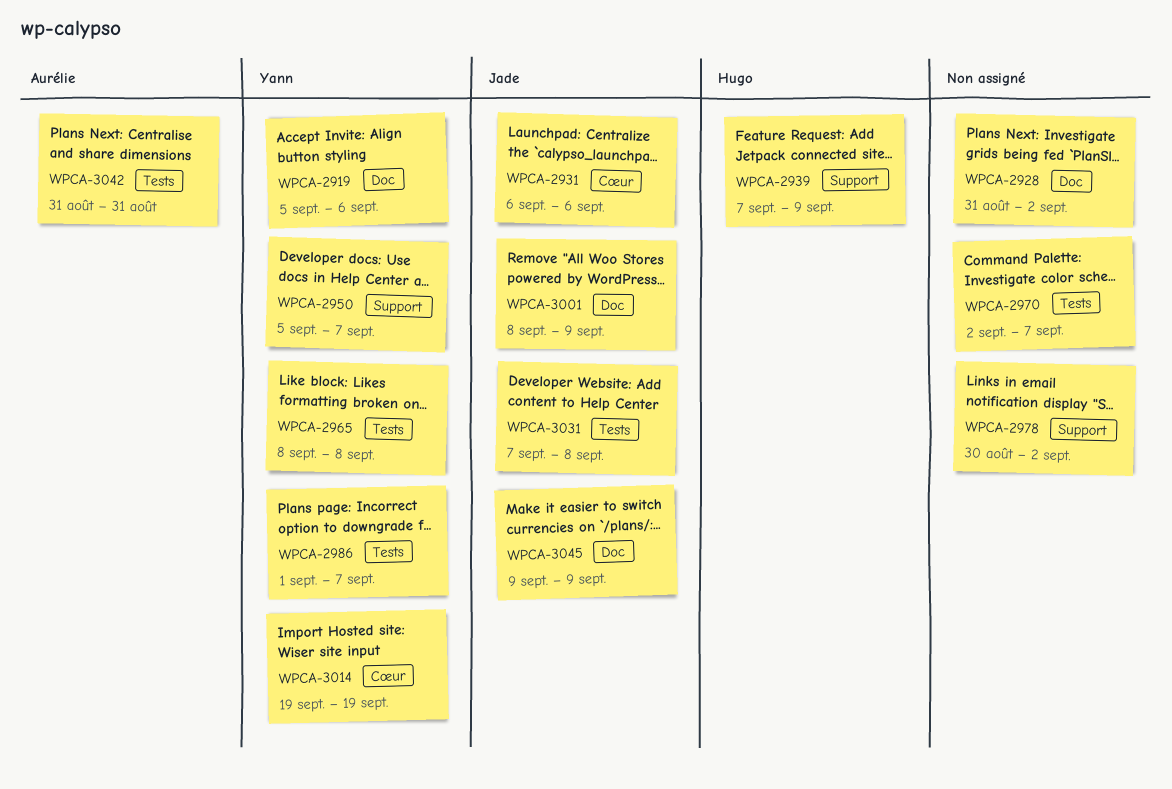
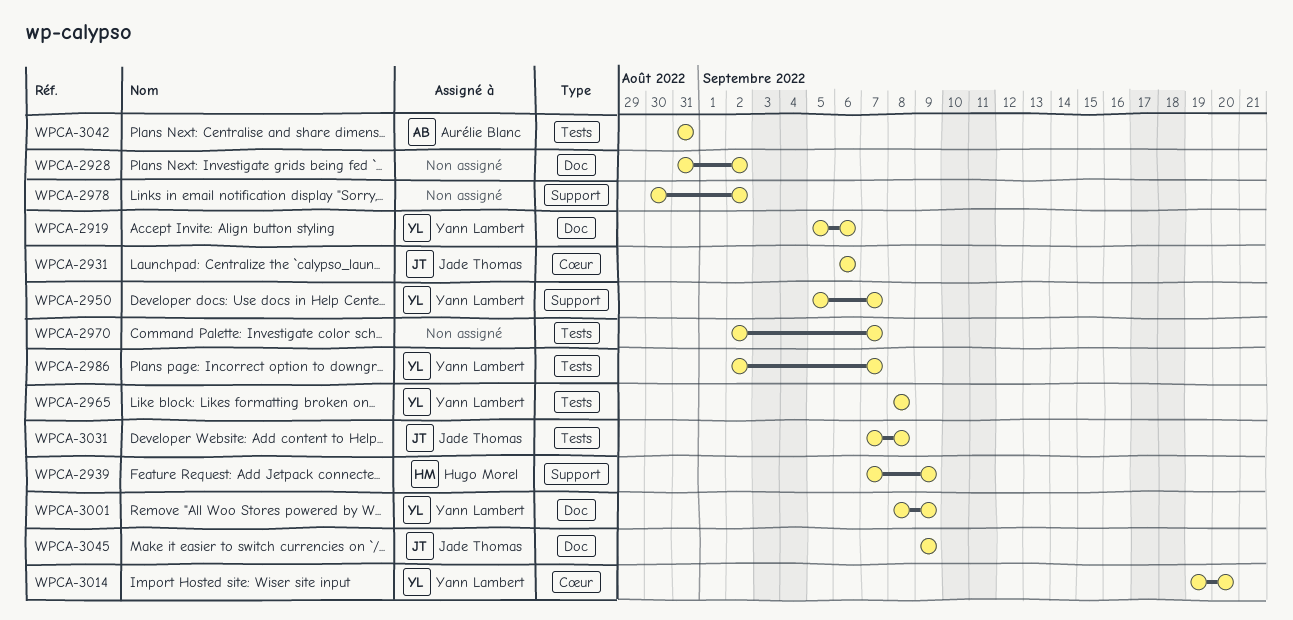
WPCA-2986, start: Sep 1 -> Sep 2
WPCA-3001, owner: Jade Thomas -> Yann Lambert
WPCA-3014, due: Sep 19 -> Sep 20

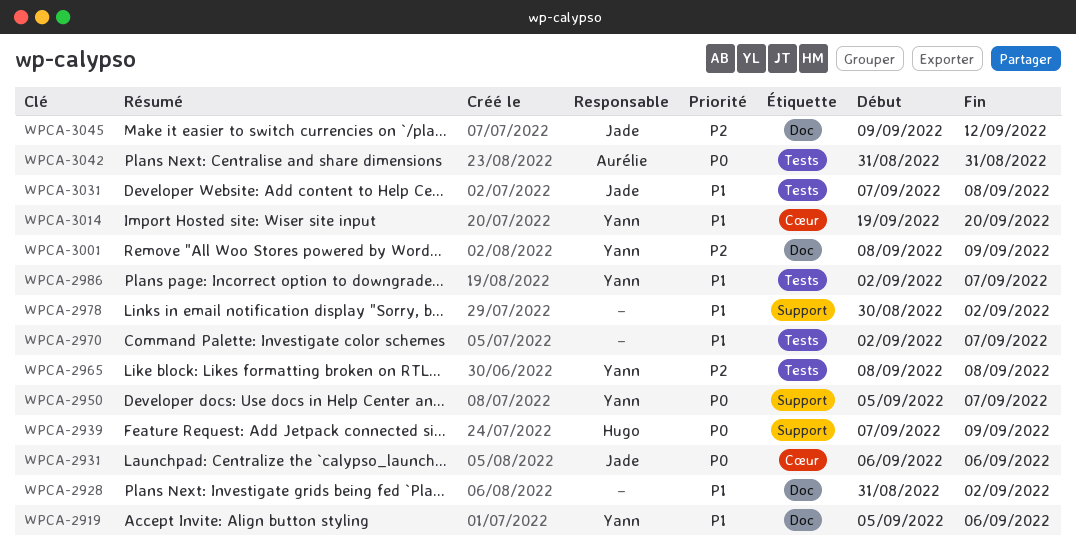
WPCA-3045, due: Sep 9 -> Sep 12

